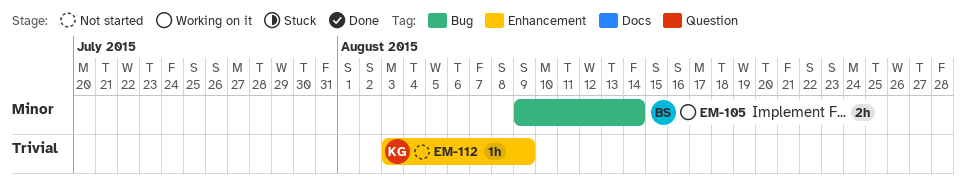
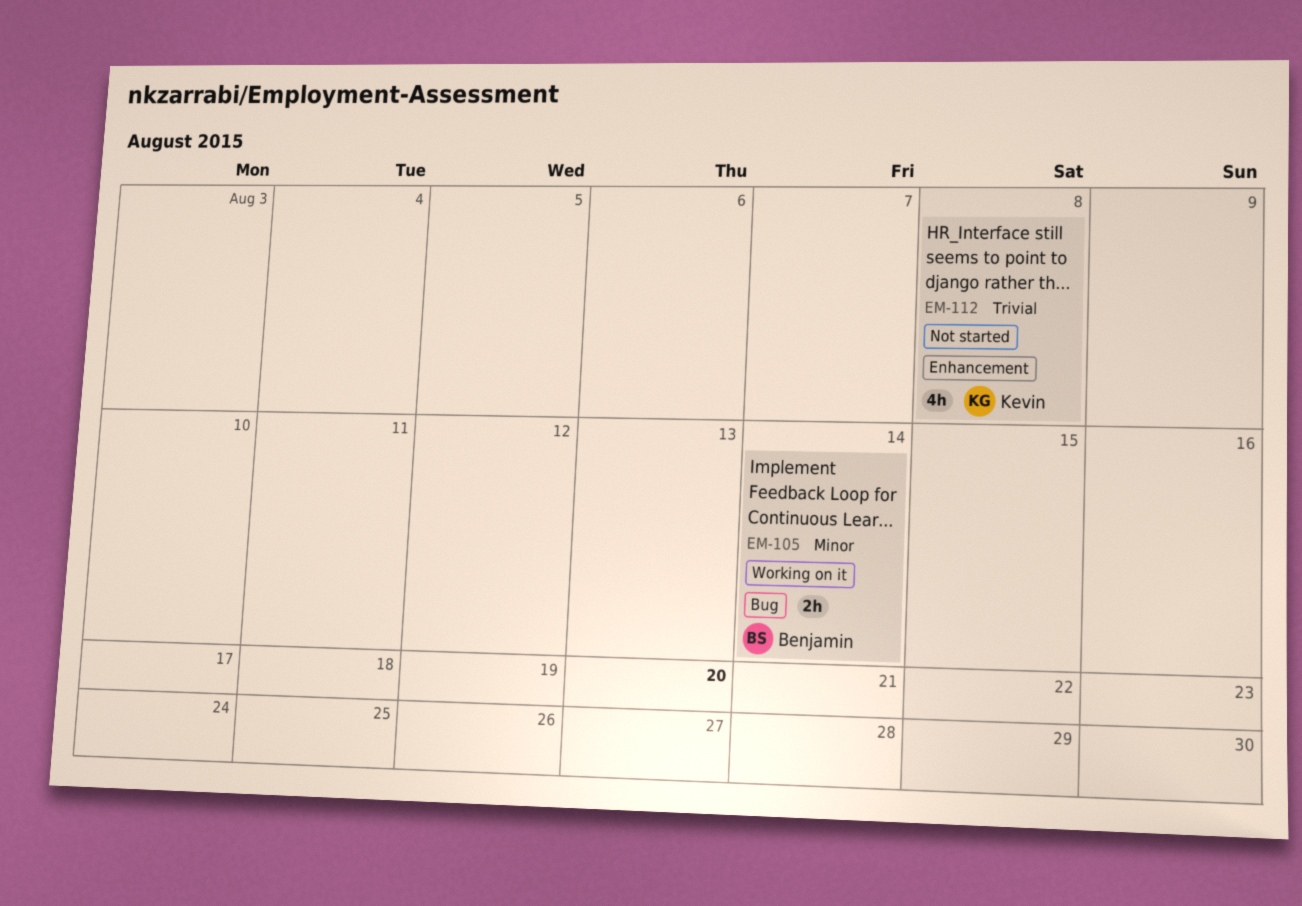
EM-112, estimate: 1h -> 4h
EM-112, due: Aug 9 -> Aug 8

